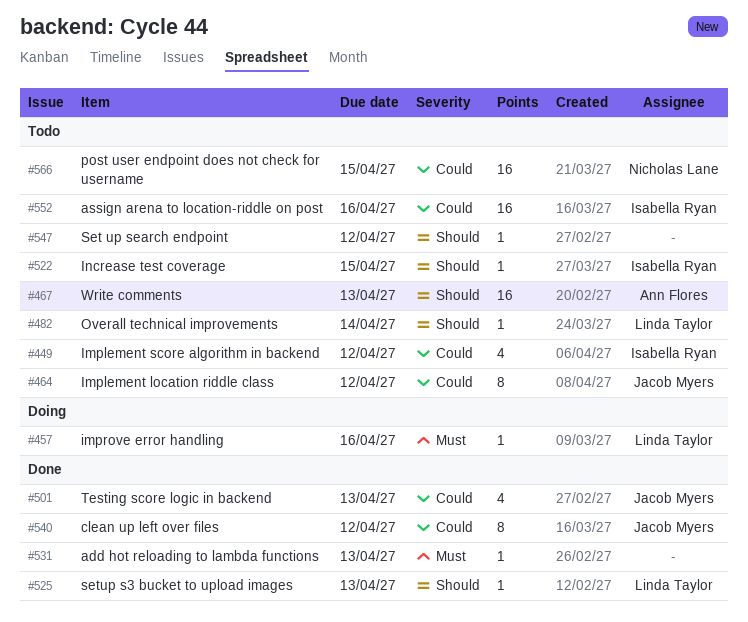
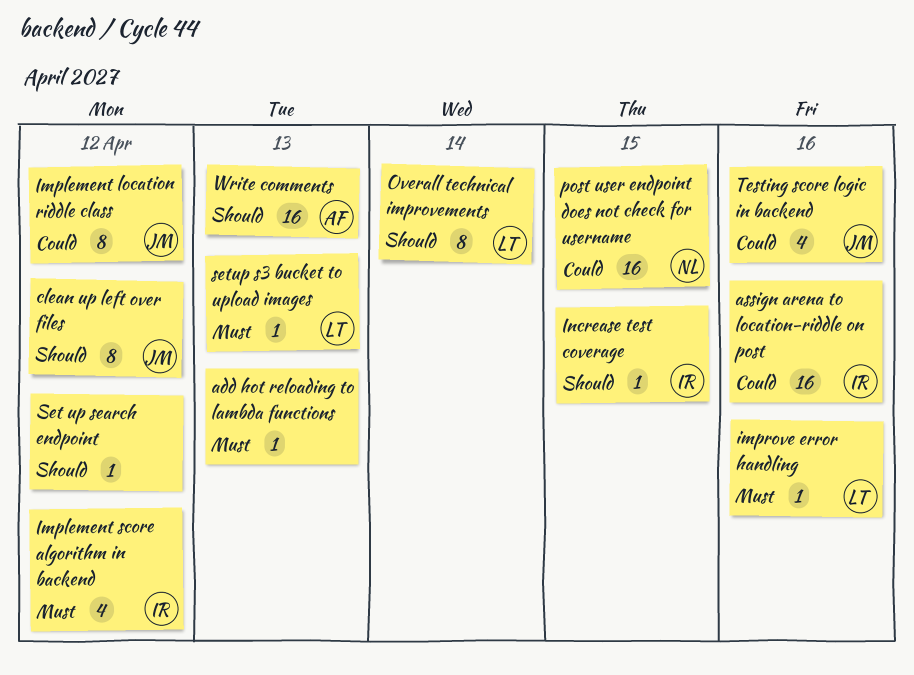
clean up left over files, priority: Could -> Should
Implement score algorithm in backend, priority: Could -> Must
Overall technical improvements, estimate: 1 -> 8
setup s3 bucket to upload images, priority: Should -> Must
Testing score logic in backend, due: Apr 13 -> Apr 16

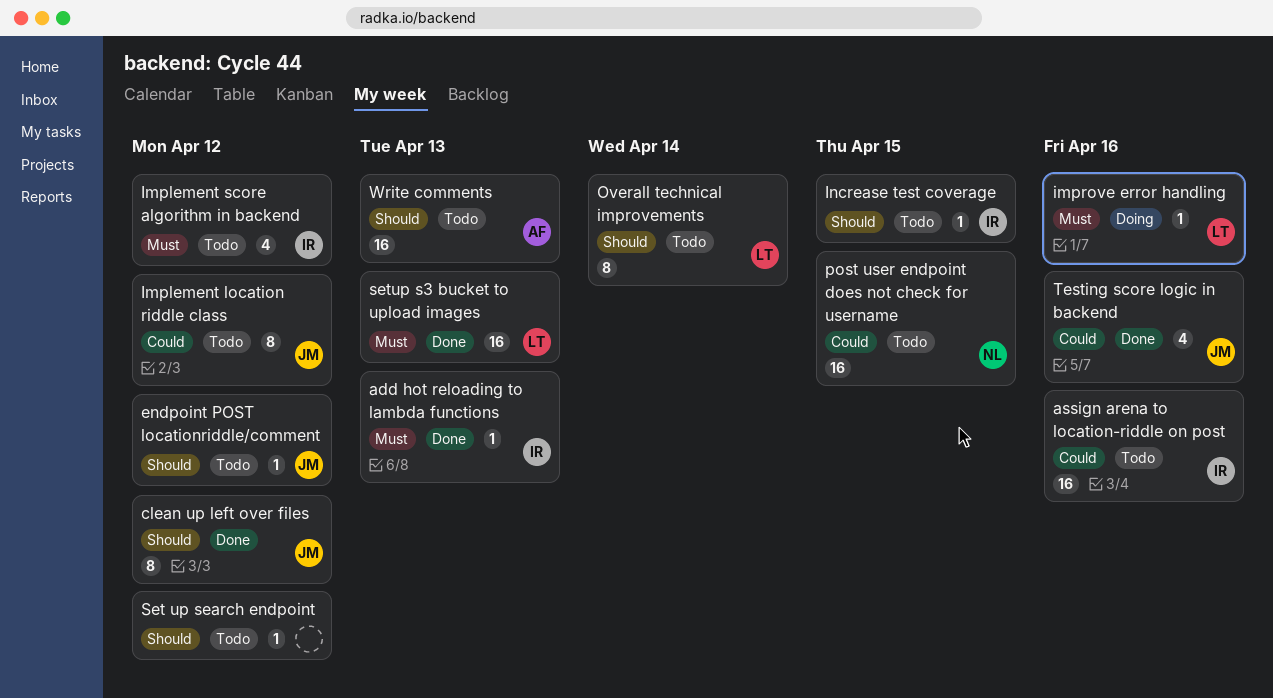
add hot reloading to lambda functions, owner: none -> IR
endpoint POST locationriddle/comment: none -> present
setup s3 bucket to upload images, estimate: 1 -> 16

